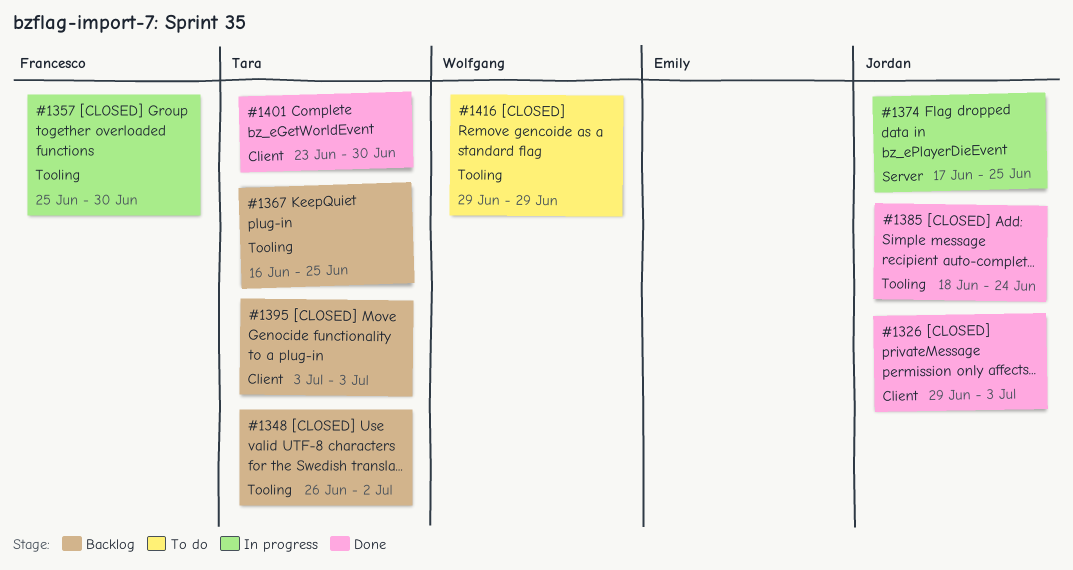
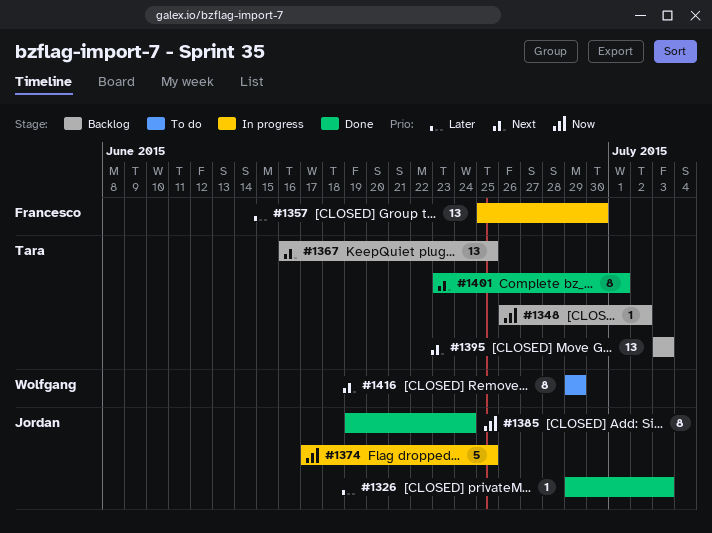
#1385, start: Jun 18 -> Jun 19
#1401, due: Jun 30 -> Jul 1

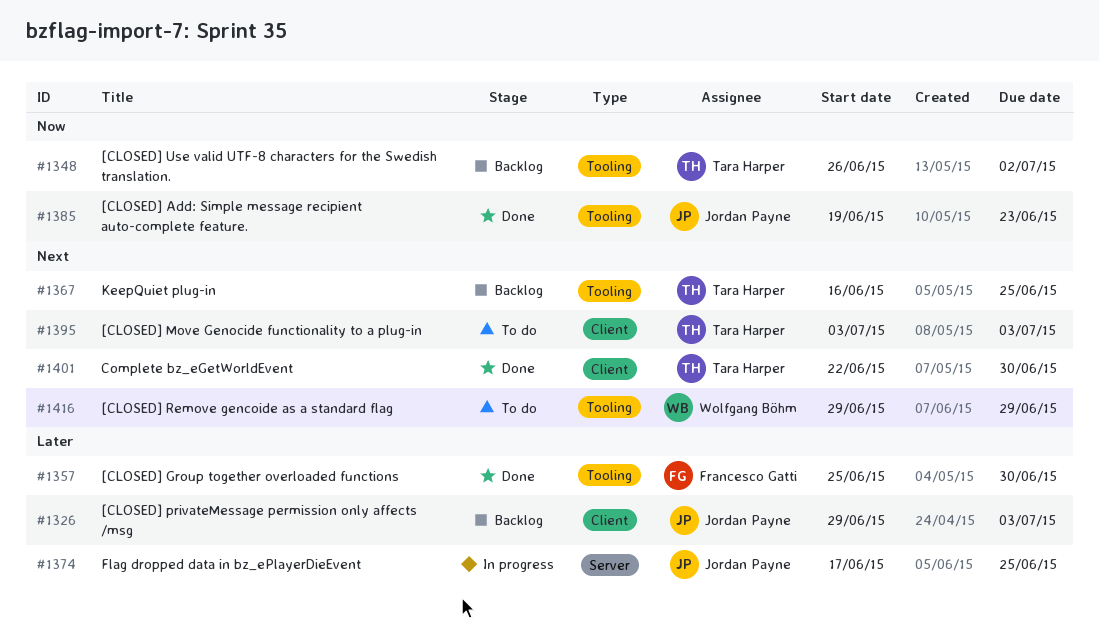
#1326, status: Done -> Backlog
#1357, status: In progress -> Done
#1374, priority: Now -> Later
#1385, due: Jun 24 -> Jun 23
#1395, status: Backlog -> To do
#1401, start: Jun 23 -> Jun 22
#1401, due: Jul 1 -> Jun 30

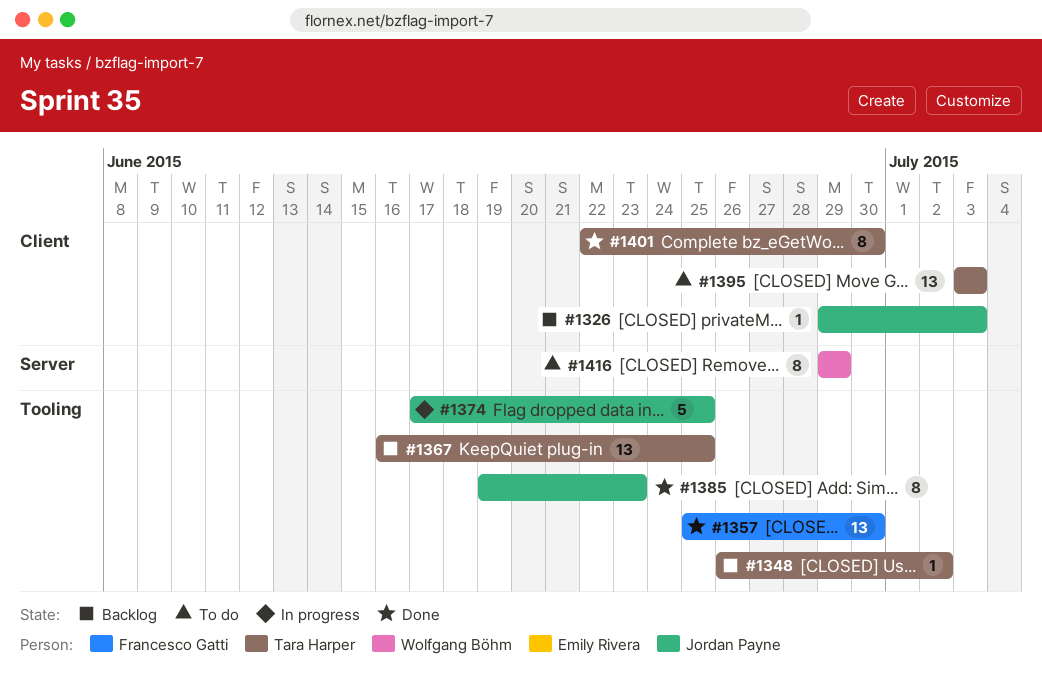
#1374, label: Server -> Tooling
#1416, label: Tooling -> Server

